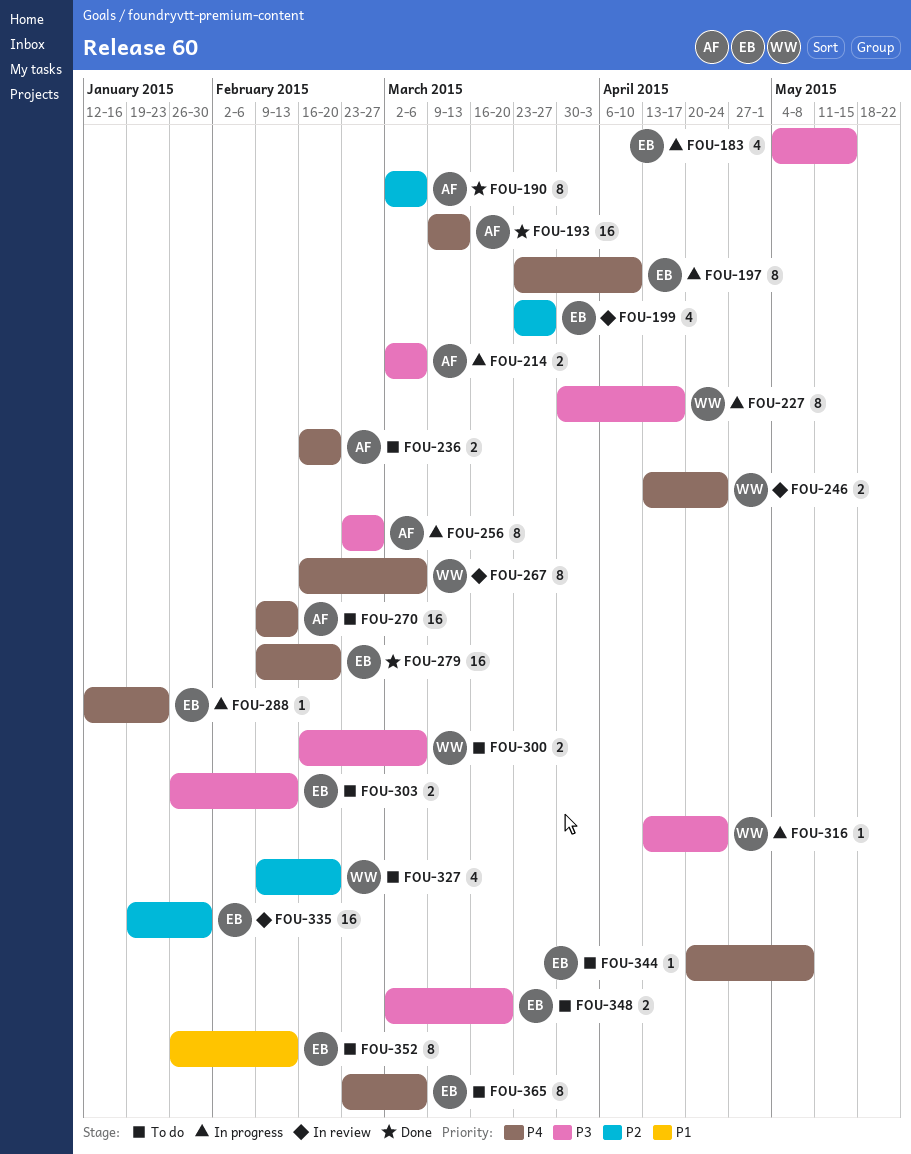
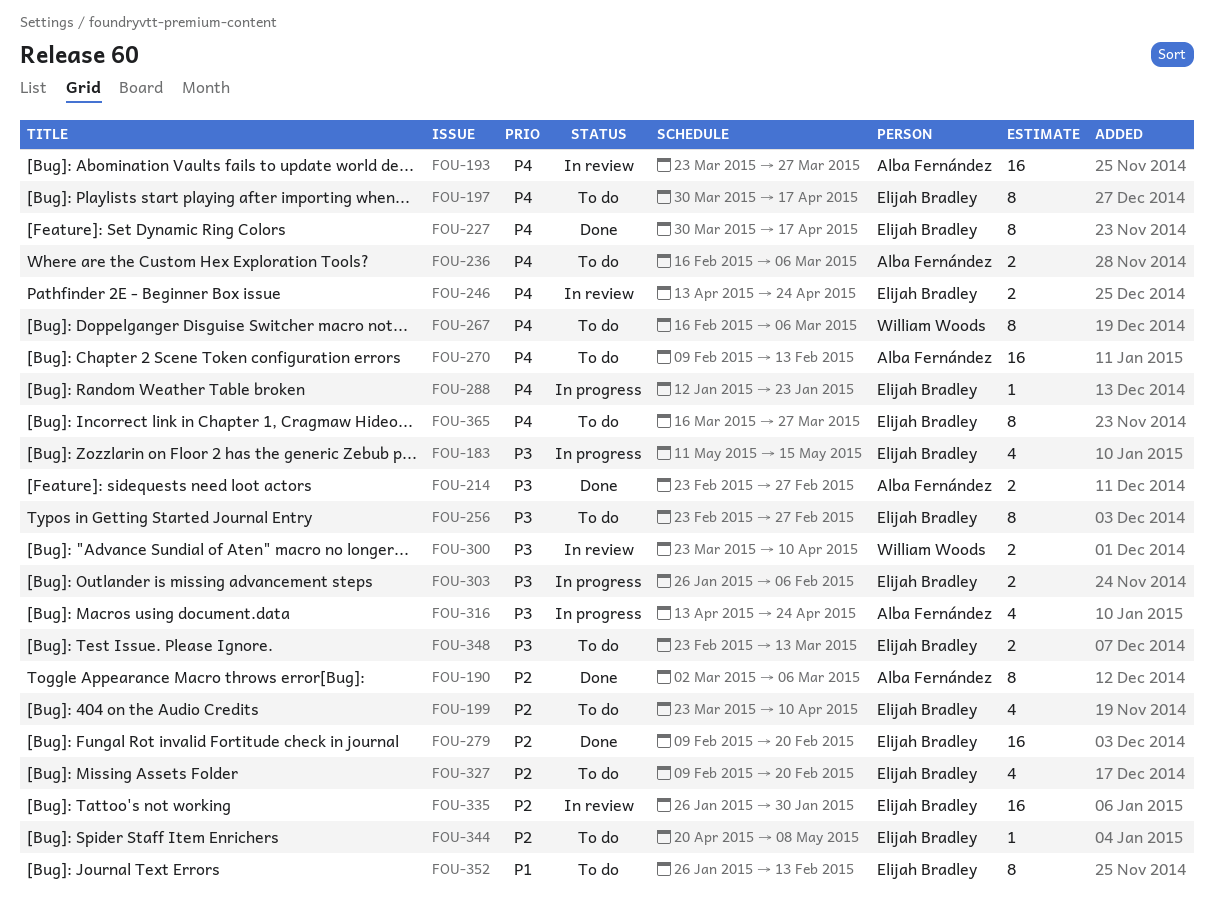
FOU-183, start: May 4 -> May 11
FOU-193, status: Done -> In review
FOU-193, start: Mar 9 -> Mar 23
FOU-193, due: Mar 13 -> Mar 27
FOU-197, status: In progress -> To do
FOU-197, start: Mar 23 -> Mar 30
FOU-197, due: Apr 10 -> Apr 17
FOU-199, status: In review -> To do
FOU-199, due: Mar 27 -> Apr 10
FOU-214, status: In progress -> Done
FOU-214, start: Mar 2 -> Feb 23
FOU-214, due: Mar 6 -> Feb 27
FOU-227, status: In progress -> Done
FOU-227, owner: William Woods -> Elijah Bradley
FOU-227, priority: P3 -> P4
FOU-236, due: Feb 20 -> Mar 6
FOU-246, owner: William Woods -> Elijah Bradley
FOU-256, status: In progress -> To do
FOU-256, owner: Alba Fernández -> Elijah Bradley
FOU-267, status: In review -> To do
FOU-279, priority: P4 -> P2
FOU-300, status: To do -> In review
FOU-300, start: Feb 16 -> Mar 23
FOU-300, due: Mar 6 -> Apr 10
FOU-303, status: To do -> In progress
FOU-303, due: Feb 13 -> Feb 6
FOU-316, owner: William Woods -> Alba Fernández
FOU-316, estimate: 1 -> 4
FOU-327, owner: William Woods -> Elijah Bradley
FOU-335, start: Jan 19 -> Jan 26
FOU-344, priority: P4 -> P2
FOU-348, start: Mar 2 -> Feb 23
FOU-348, due: Mar 20 -> Mar 13
FOU-365, start: Feb 23 -> Mar 16
FOU-365, due: Mar 6 -> Mar 27

